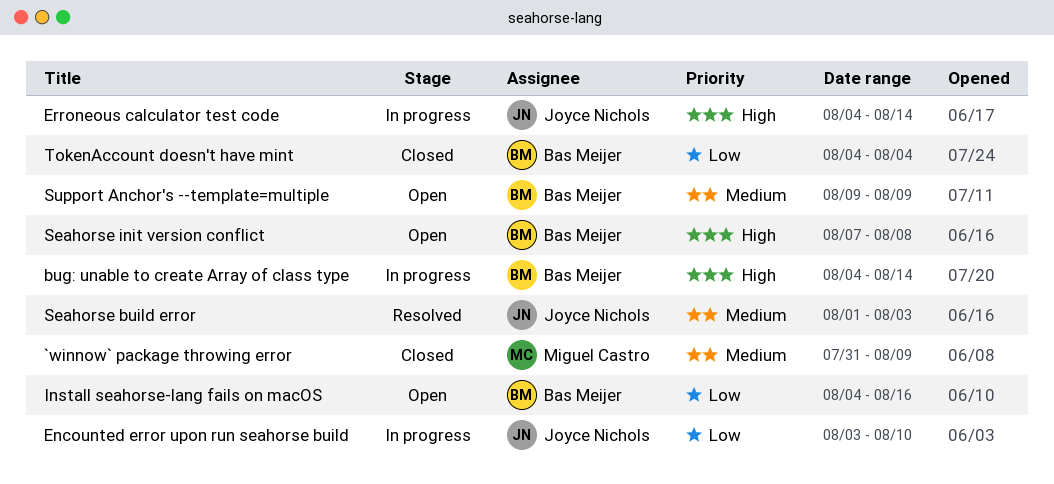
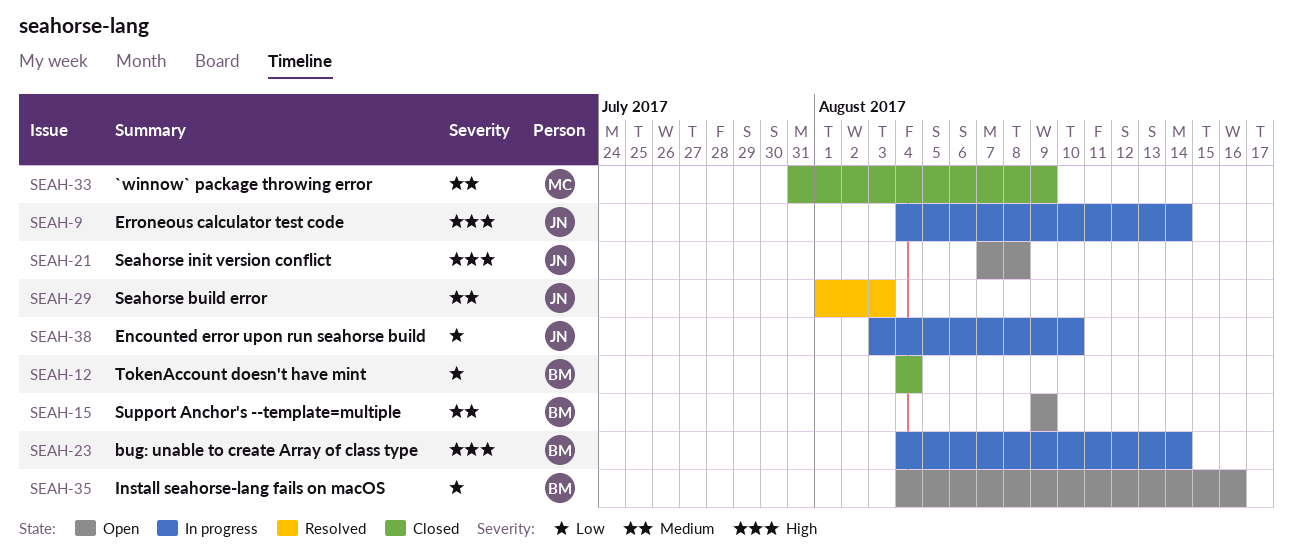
Seahorse init version conflict, owner: Bas Meijer -> Joyce Nichols

